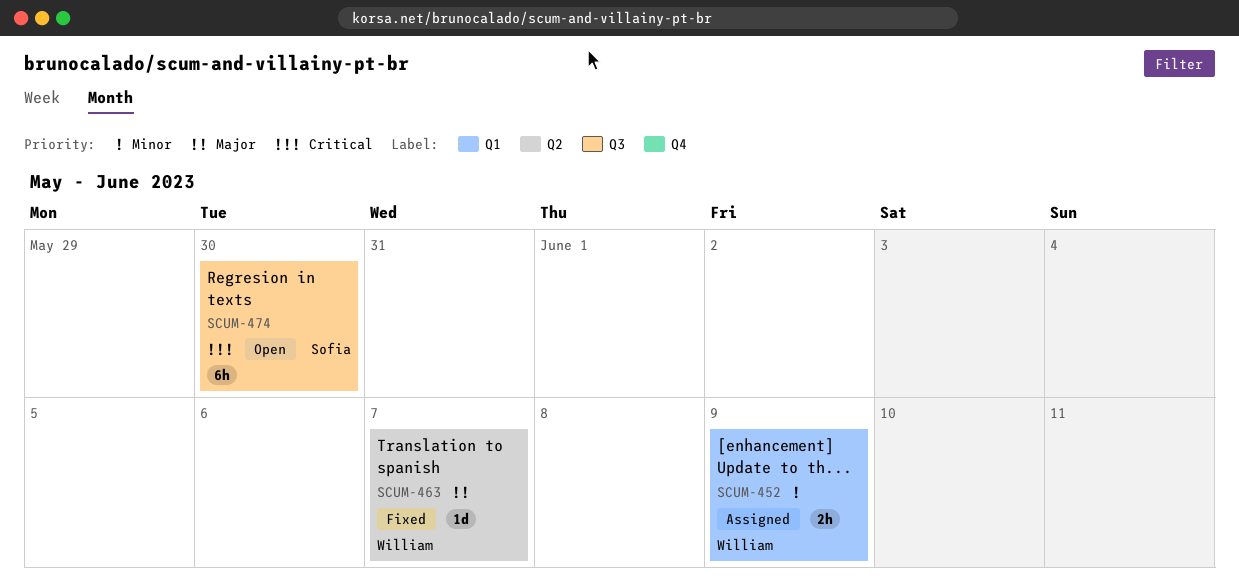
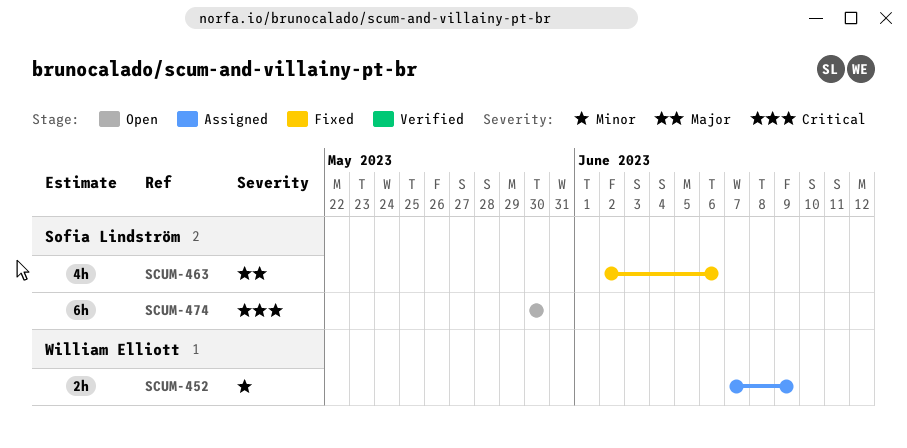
SCUM-463, owner: William Elliott -> Sofia Lindström
SCUM-463, estimate: 1d -> 4h
SCUM-463, due: Jun 7 -> Jun 6

